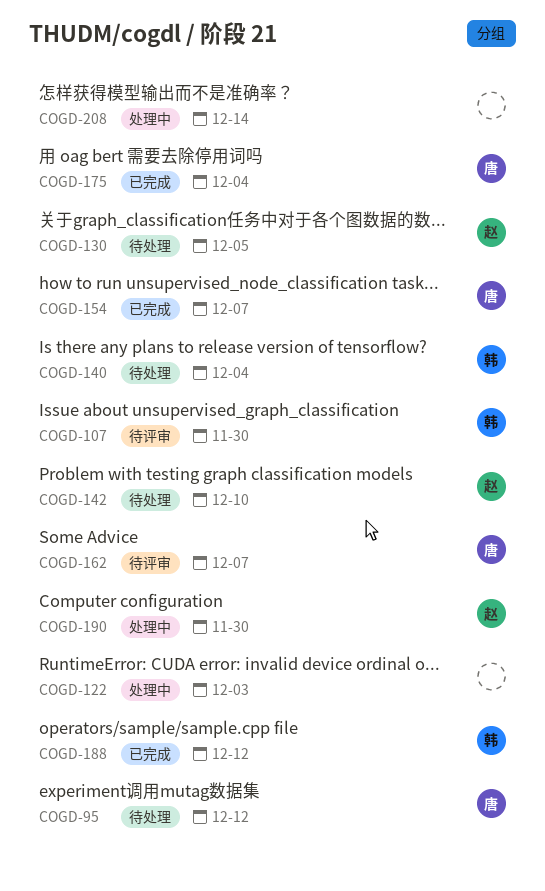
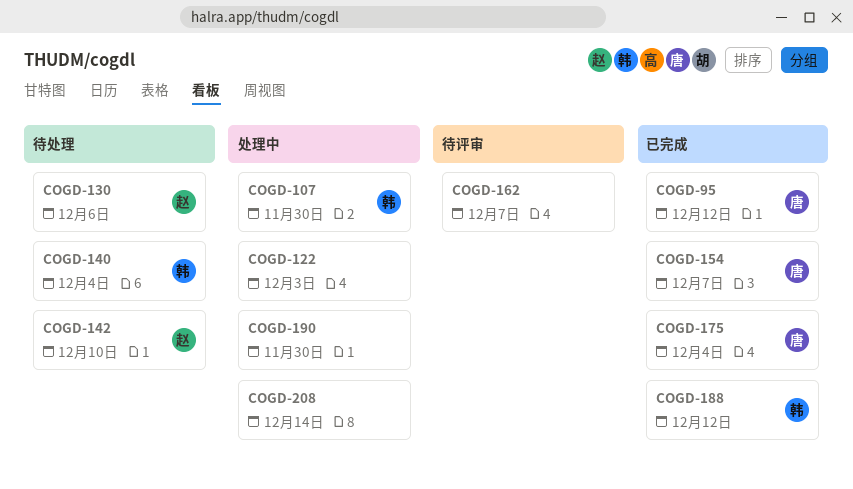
COGD-95, status: 待处理 -> 已完成
COGD-107, status: 待评审 -> 处理中
COGD-130, due: Dec 5 -> Dec 6
COGD-162, owner: 唐 -> none
COGD-190, owner: 赵 -> none

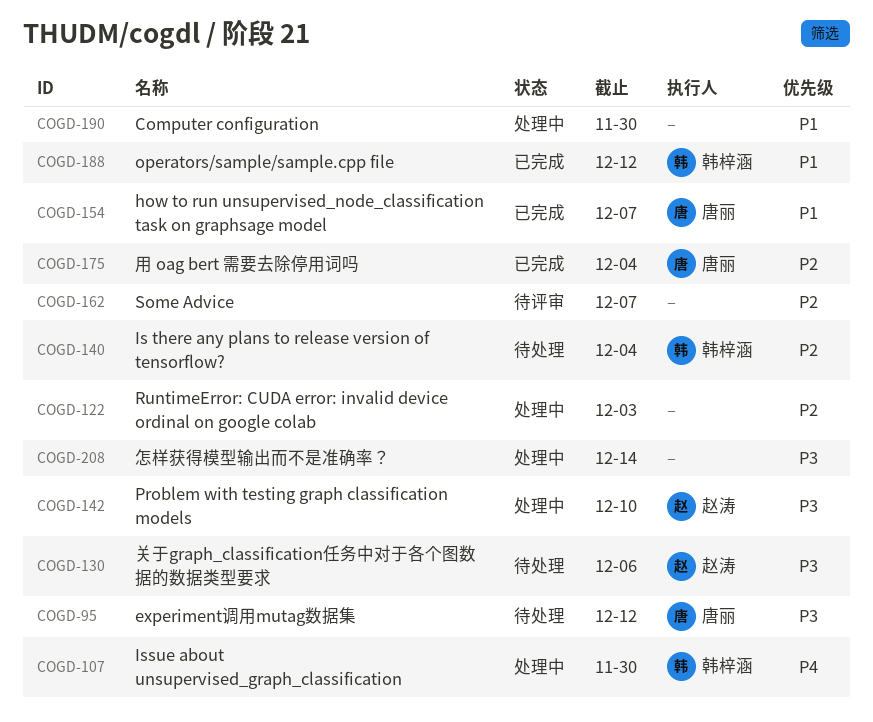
COGD-95, status: 已完成 -> 待处理
COGD-142, status: 待处理 -> 处理中

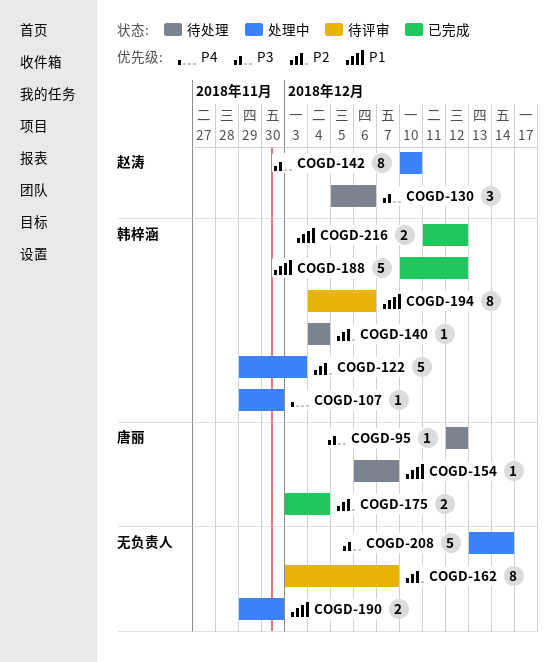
COGD-122, owner: none -> 韩梓涵
COGD-154, status: 已完成 -> 待处理
COGD-194: none -> present
COGD-216: none -> present

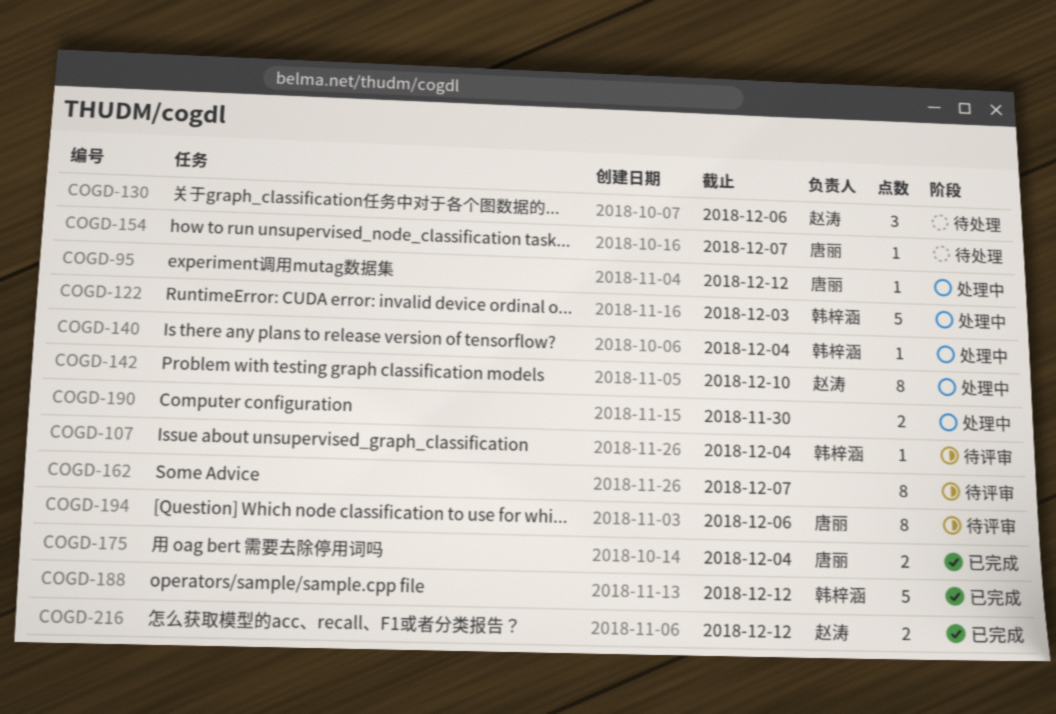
COGD-95, status: 待处理 -> 处理中
COGD-107, status: 处理中 -> 待评审
COGD-107, due: Nov 30 -> Dec 4
COGD-140, status: 待处理 -> 处理中
COGD-194, owner: 韩梓涵 -> 唐丽
COGD-208: present -> none
COGD-216, owner: 韩梓涵 -> 赵涛

